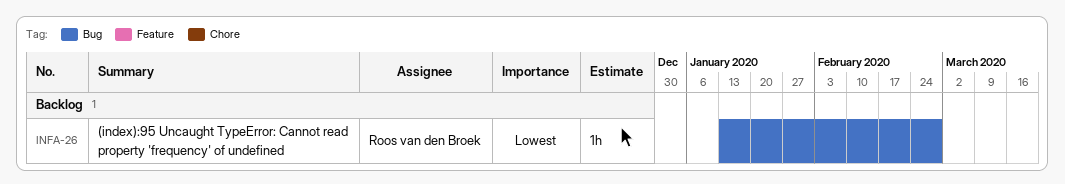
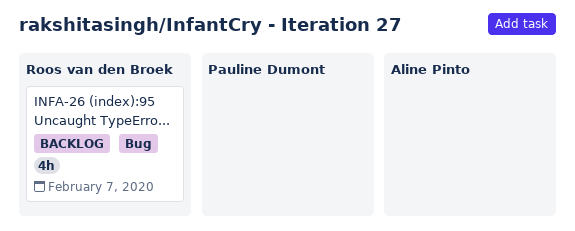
INFA-26, estimate: 1h -> 4h
INFA-26, due: Feb 28 -> Feb 7

